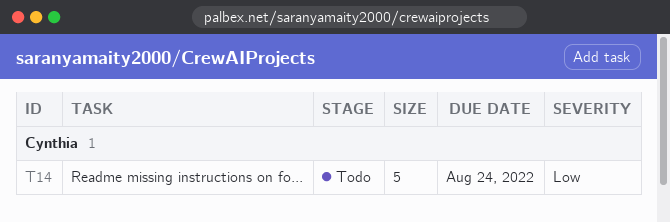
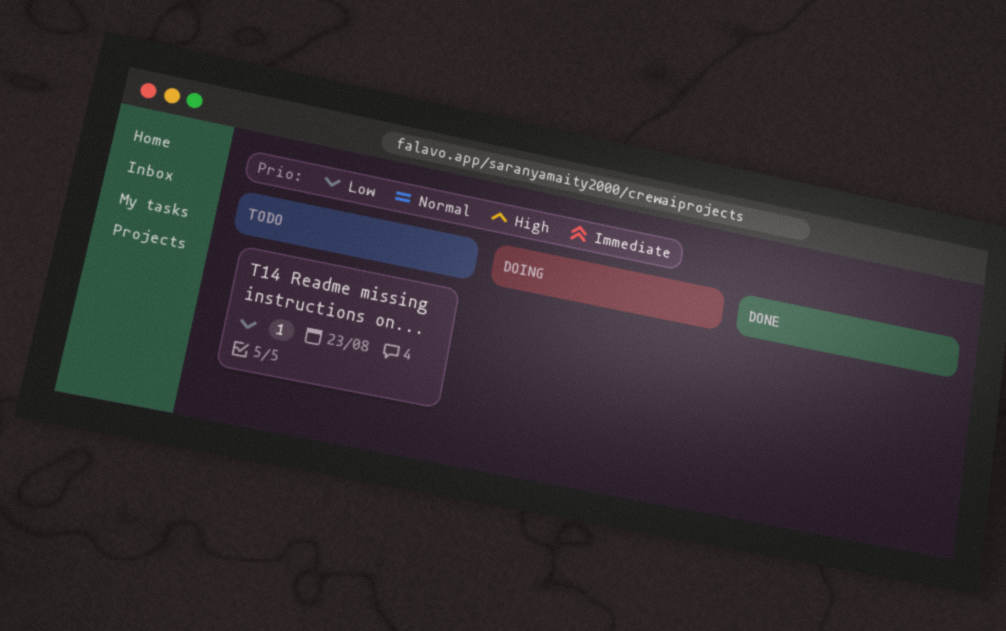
T14, estimate: 5 -> 1
T14, due: Aug 24 -> Aug 23

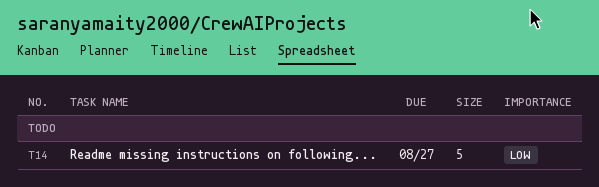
T14, estimate: 1 -> 5
T14, due: Aug 23 -> Aug 27

